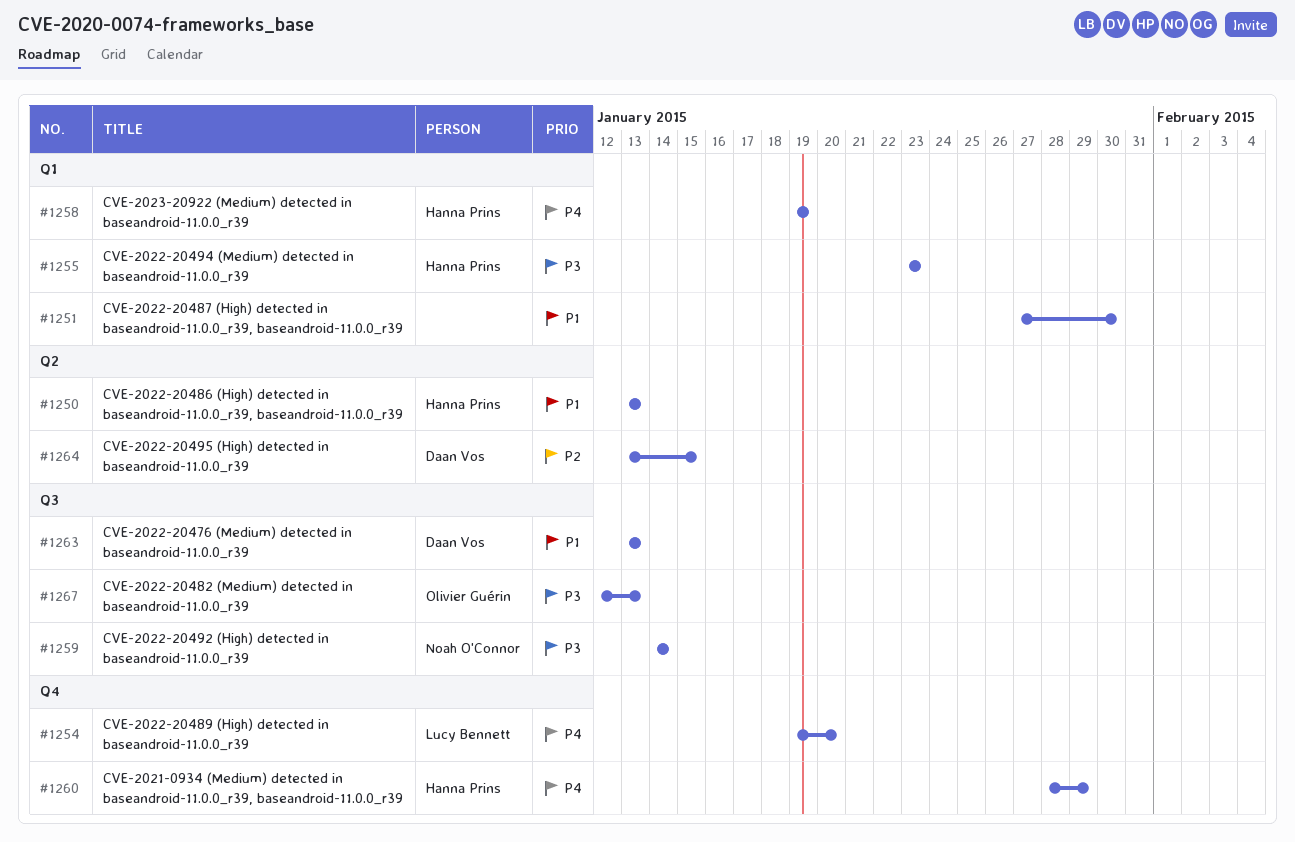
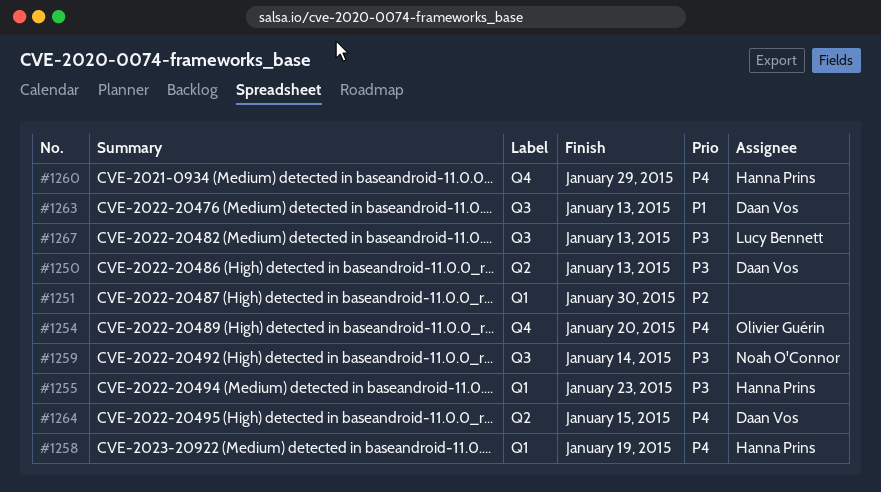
#1250, owner: Hanna Prins -> Daan Vos
#1250, priority: P1 -> P3
#1251, priority: P1 -> P2
#1254, owner: Lucy Bennett -> Olivier Guérin
#1264, priority: P2 -> P4
#1267, owner: Olivier Guérin -> Lucy Bennett

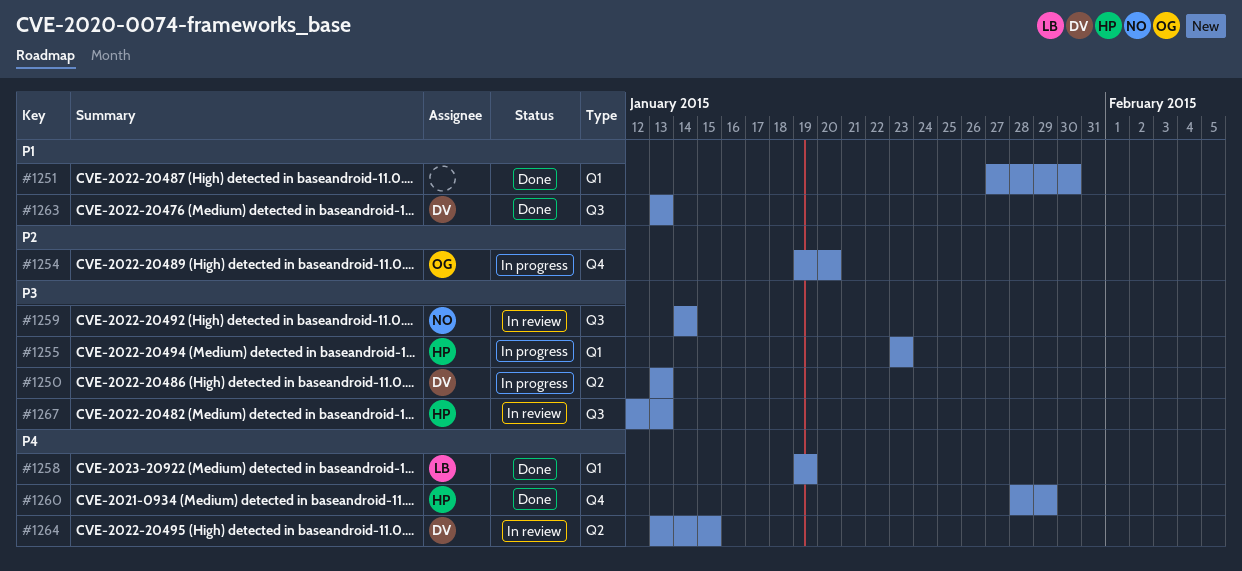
#1251, priority: P2 -> P1
#1254, priority: P4 -> P2
#1258, owner: Hanna Prins -> Lucy Bennett
#1267, owner: Lucy Bennett -> Hanna Prins

